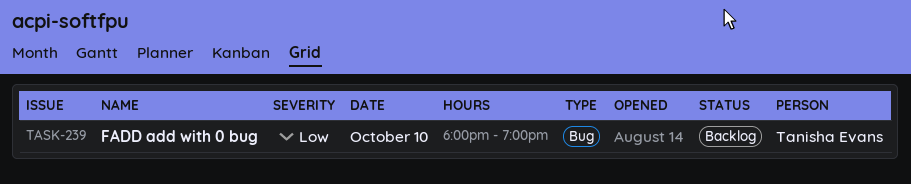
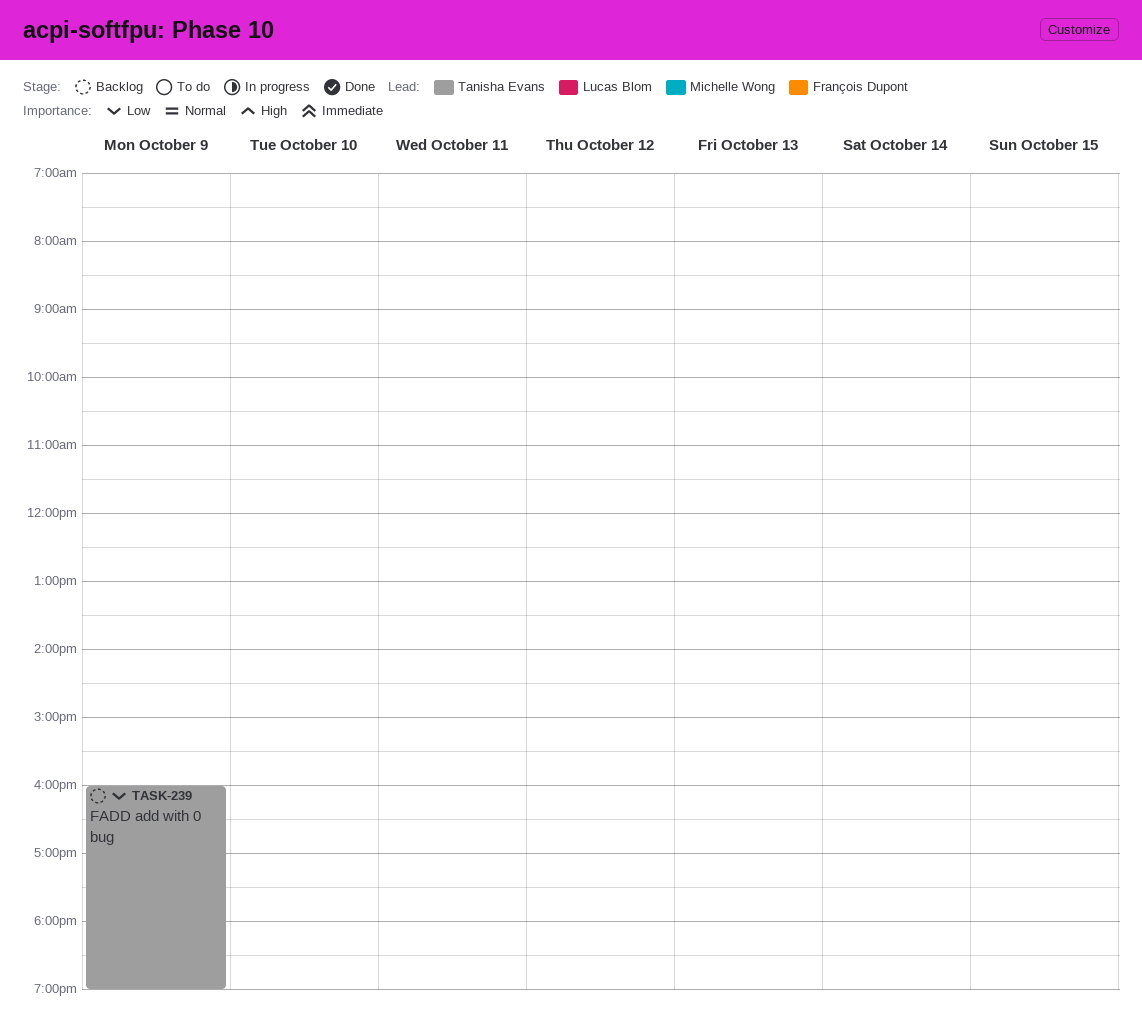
TASK-239, day: Oct 10 -> Oct 9
TASK-239, begins: 18:00 -> 16:00

